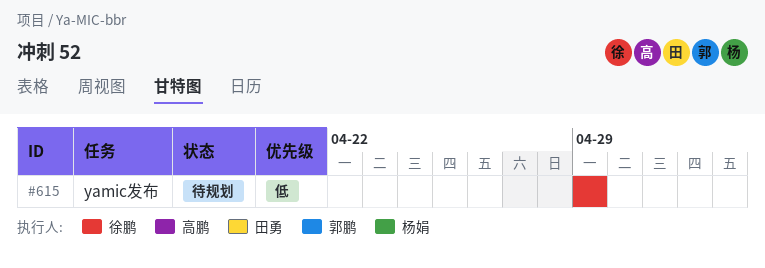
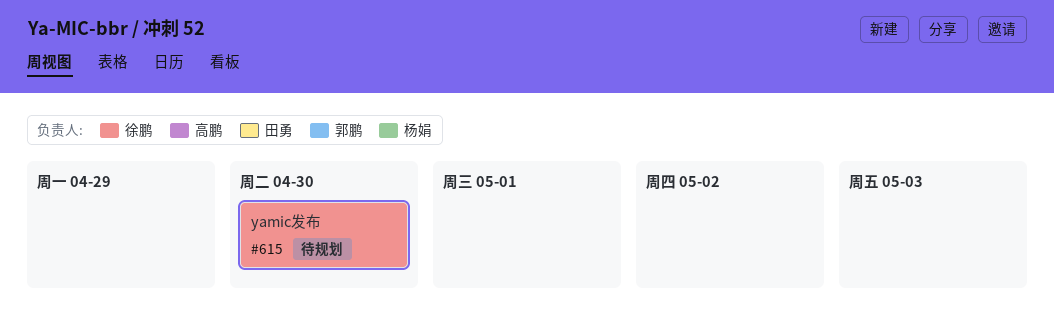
#615, due: Apr 29 -> Apr 30

